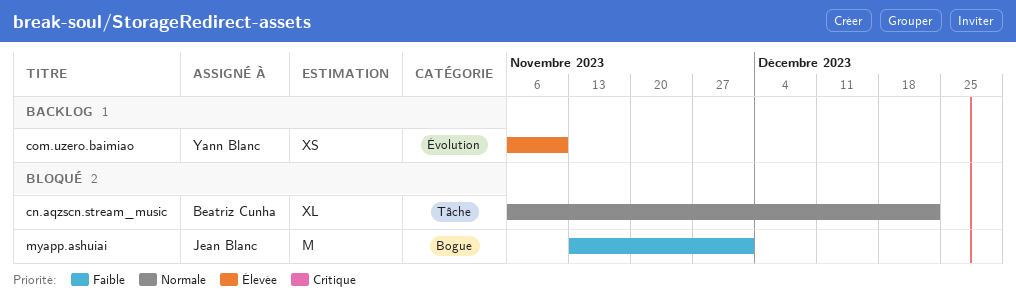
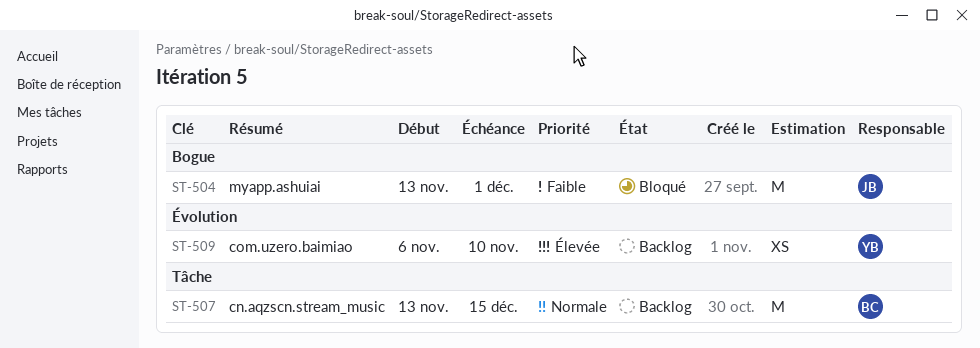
cn.aqzscn.stream_music, status: Bloqué -> Backlog
cn.aqzscn.stream_music, estimate: XL -> M
cn.aqzscn.stream_music, start: Nov 6 -> Nov 13
cn.aqzscn.stream_music, due: Dec 22 -> Dec 15

